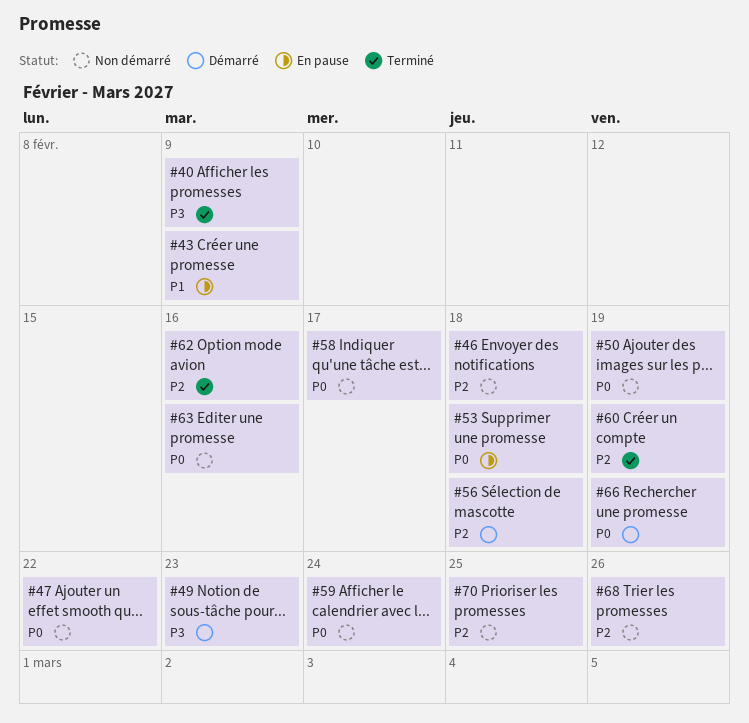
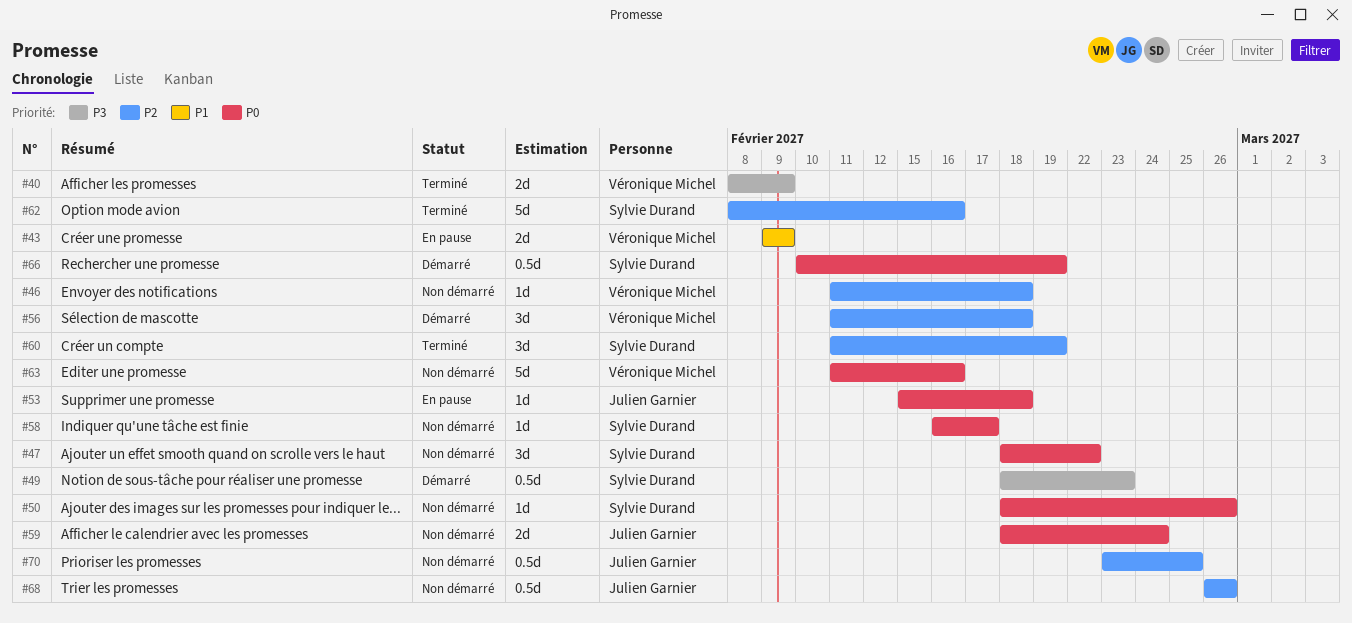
#50, due: Feb 19 -> Feb 26

